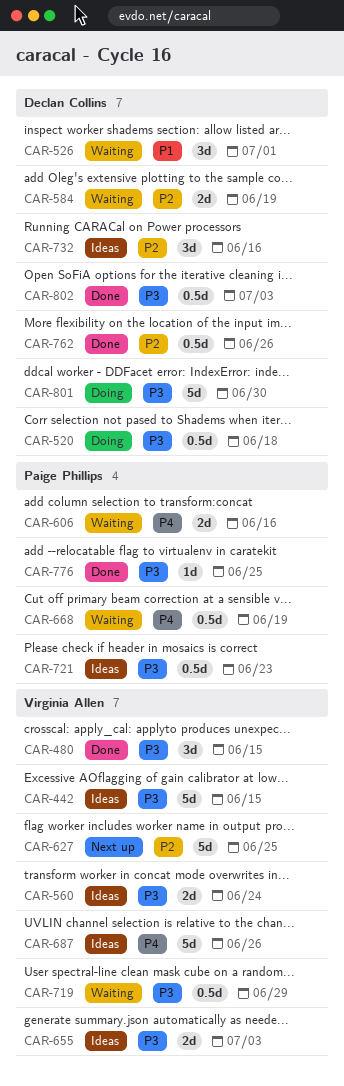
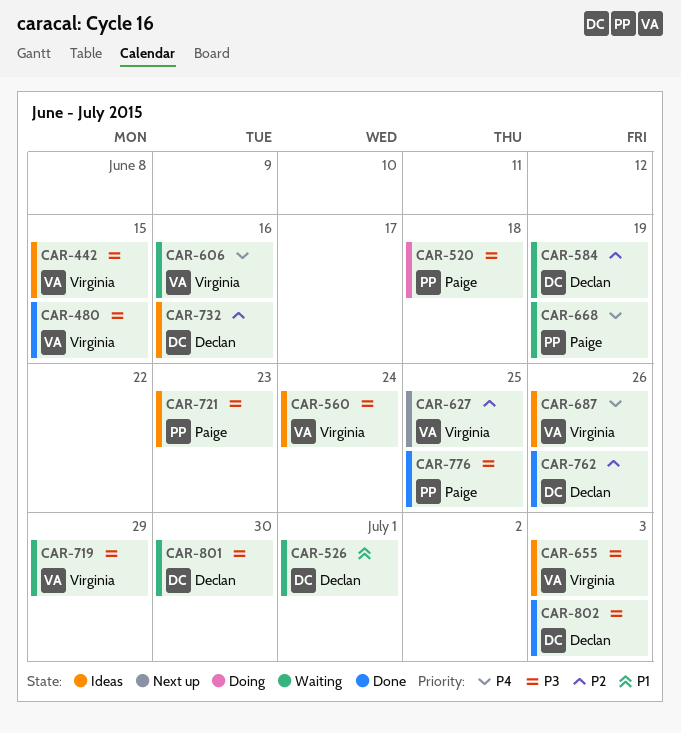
CAR-520, owner: Declan Collins -> Paige Phillips
CAR-606, owner: Paige Phillips -> Virginia Allen
CAR-801, status: Doing -> Waiting

